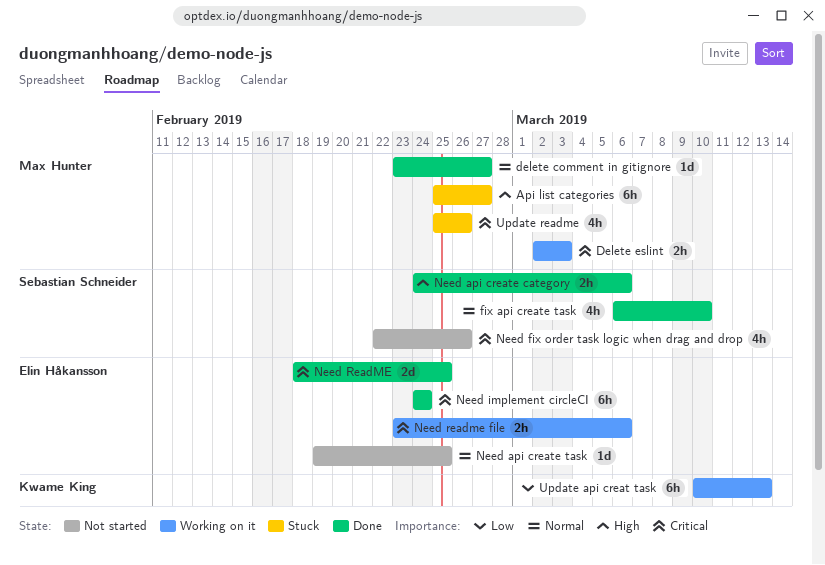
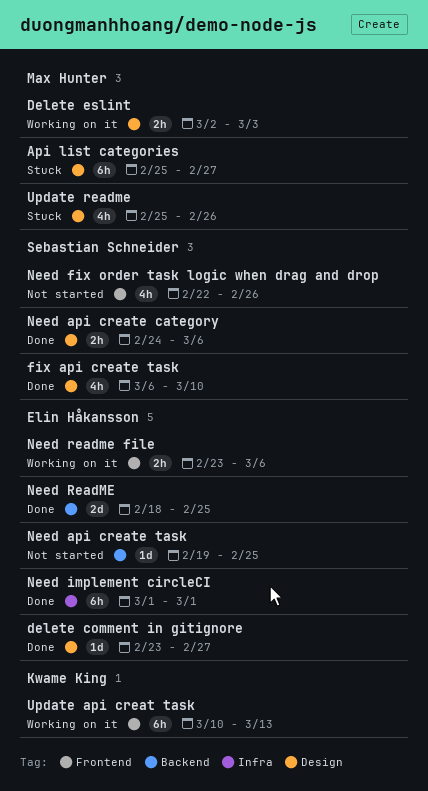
delete comment in gitignore, owner: Max Hunter -> Elin Håkansson
Need implement circleCI, start: Feb 24 -> Mar 1
Need implement circleCI, due: Feb 24 -> Mar 1

